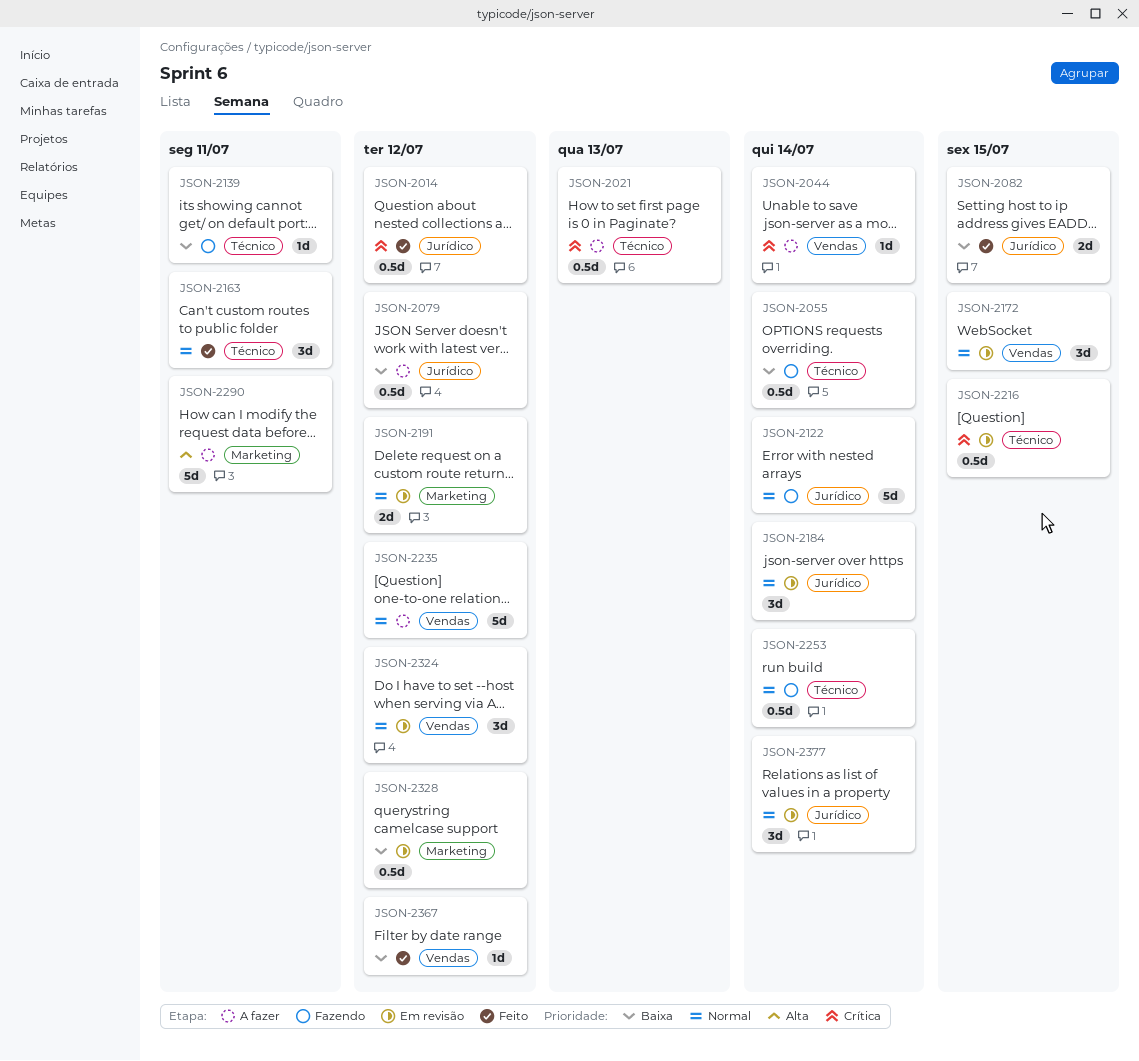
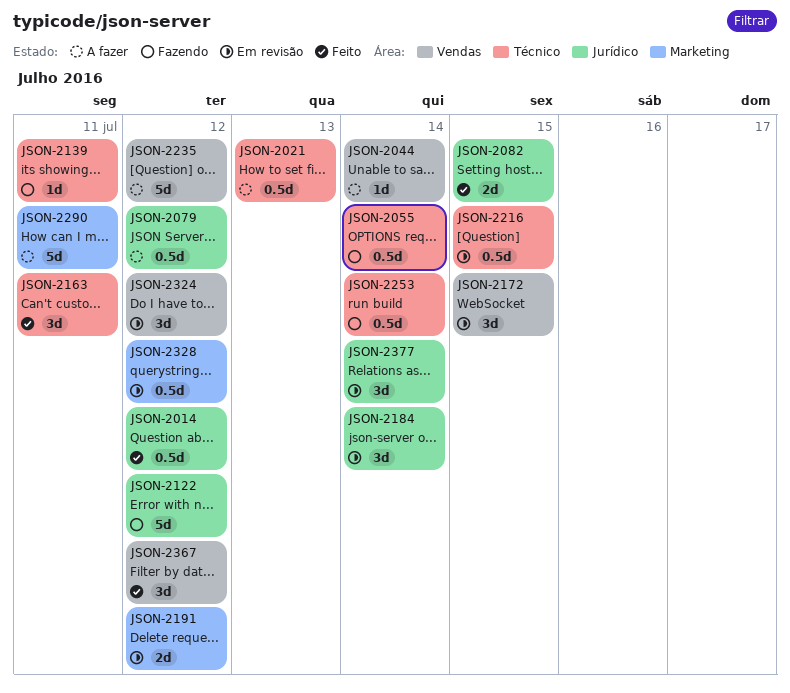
JSON-2122, due: Jul 14 -> Jul 12
JSON-2367, estimate: 1d -> 3d

